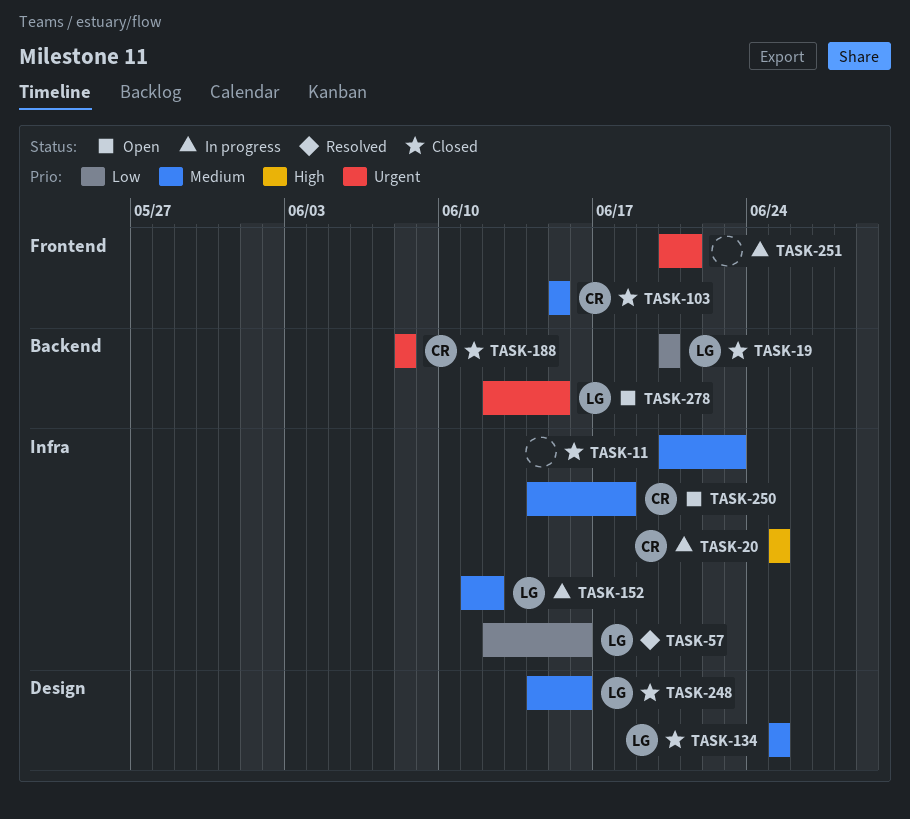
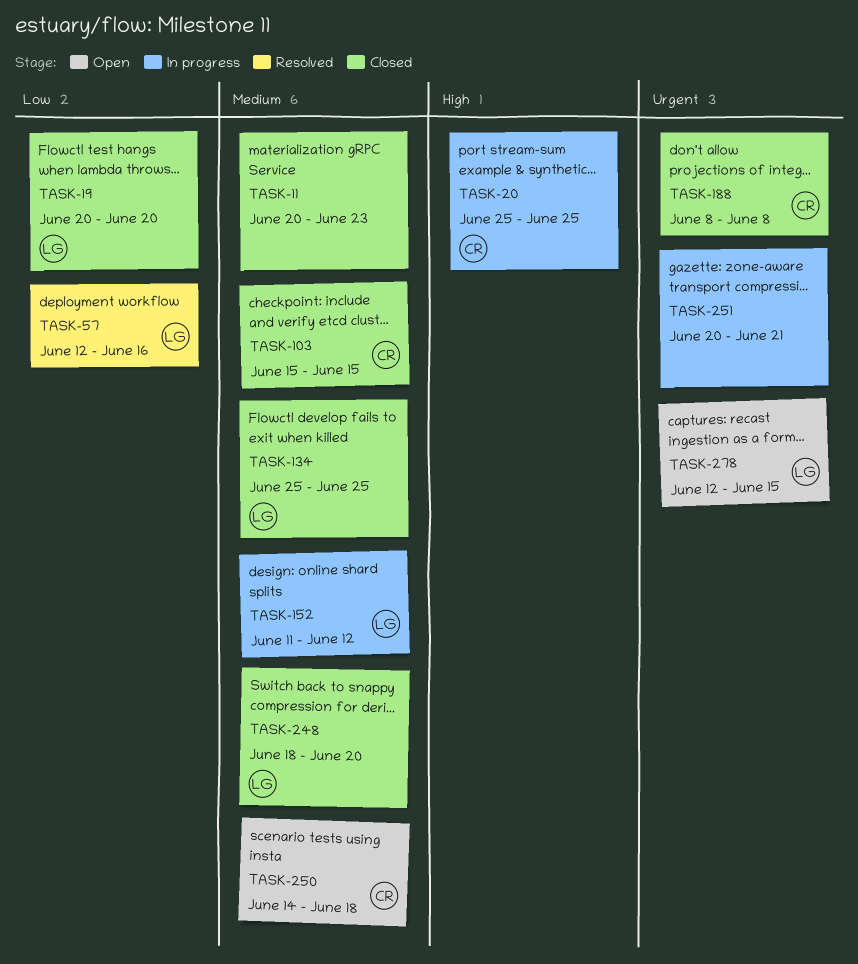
TASK-248, start: Jun 14 -> Jun 18
TASK-248, due: Jun 16 -> Jun 20

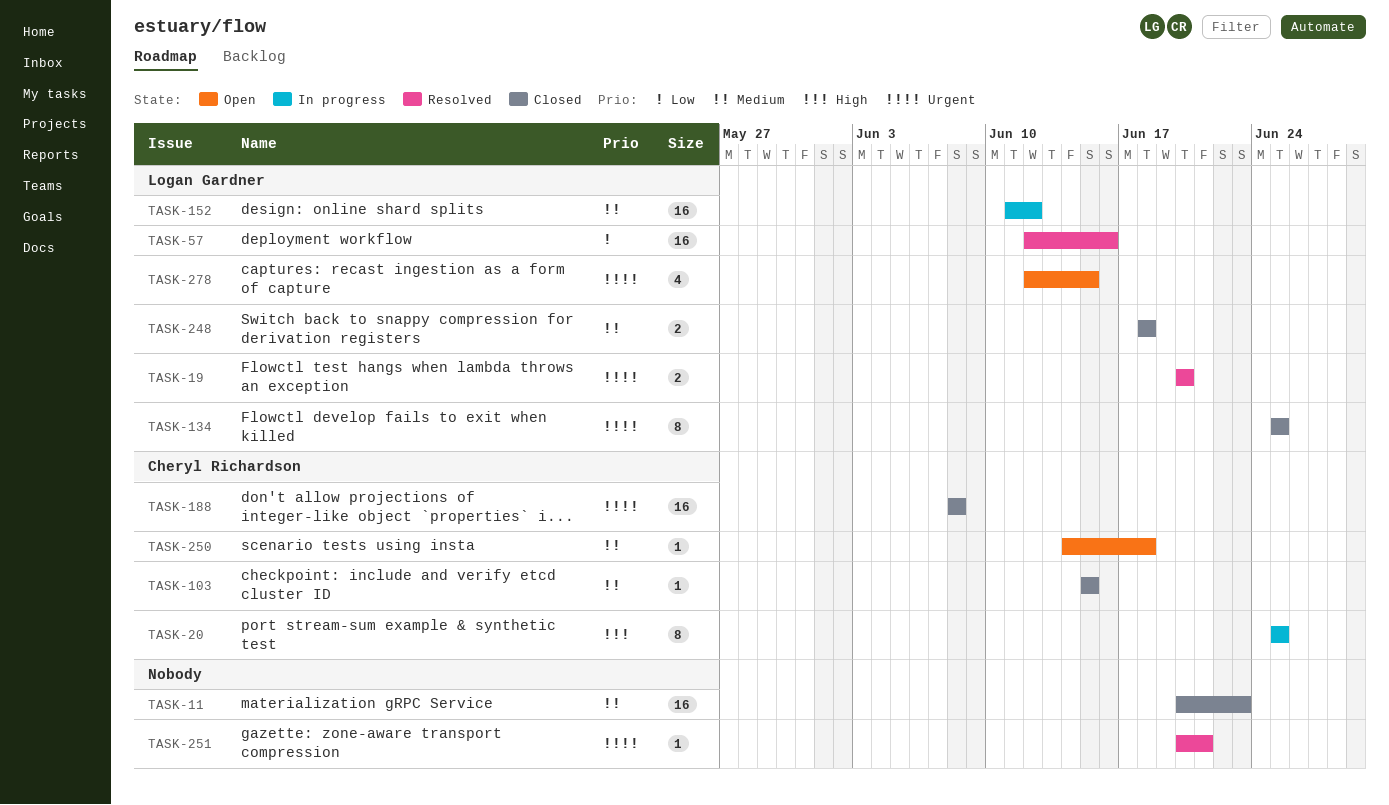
TASK-19, status: Closed -> Resolved
TASK-19, priority: Low -> Urgent
TASK-134, priority: Medium -> Urgent
TASK-248, due: Jun 20 -> Jun 18
TASK-251, status: In progress -> Resolved

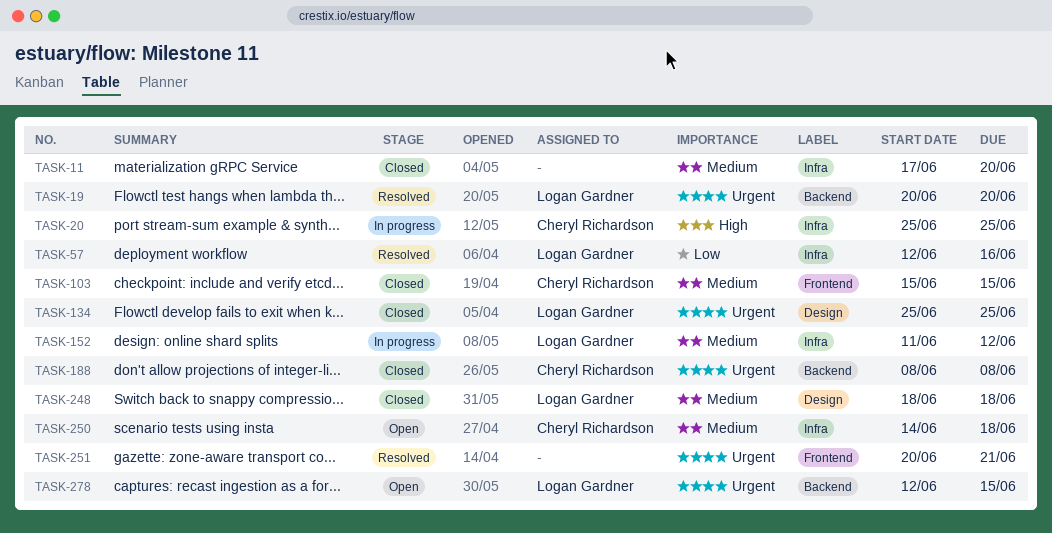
TASK-11, start: Jun 20 -> Jun 17
TASK-11, due: Jun 23 -> Jun 20

